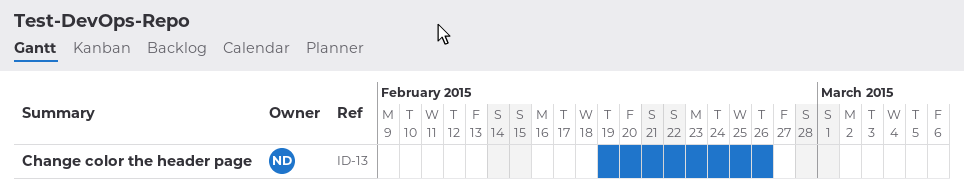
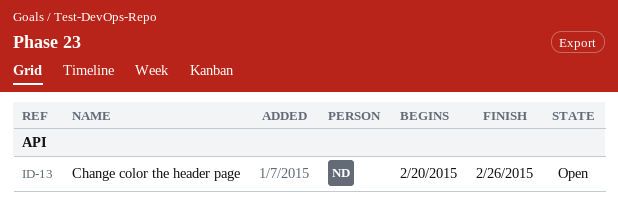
ID-13, start: Feb 19 -> Feb 20

